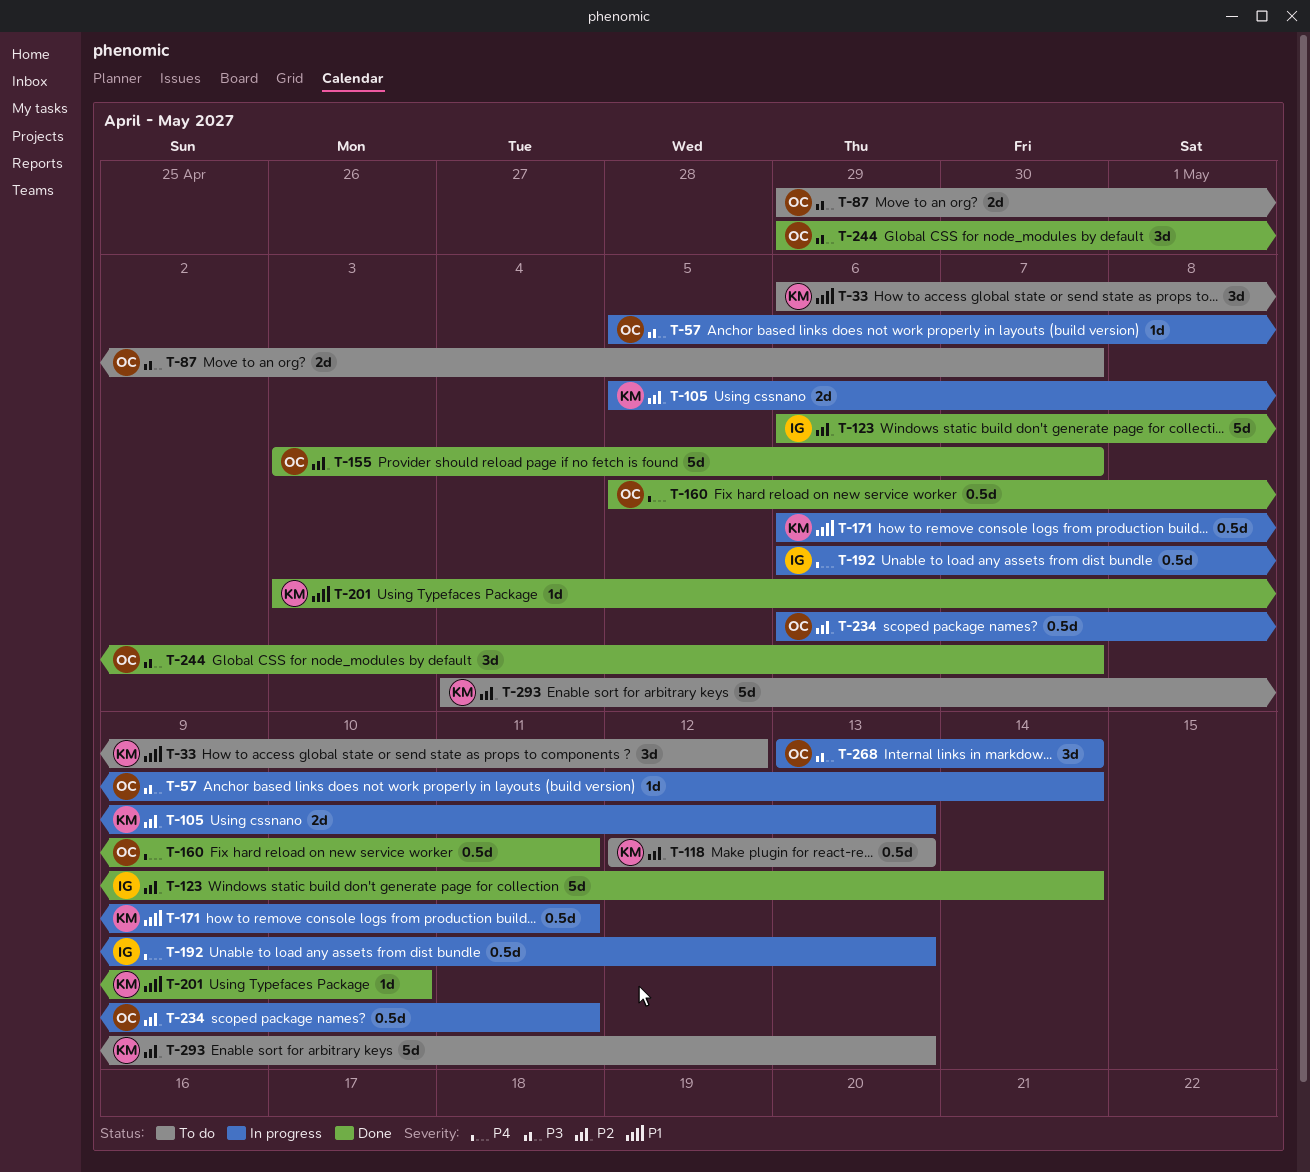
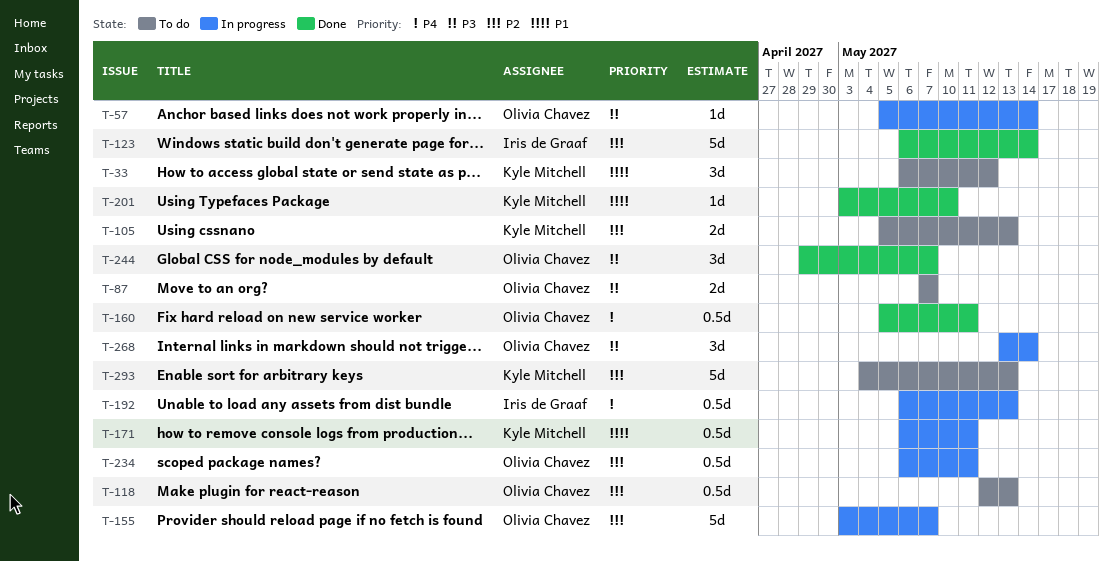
T-87, start: Apr 29 -> May 7
T-105, status: In progress -> To do
T-118, owner: Kyle Mitchell -> Olivia Chavez
T-155, status: Done -> In progress

